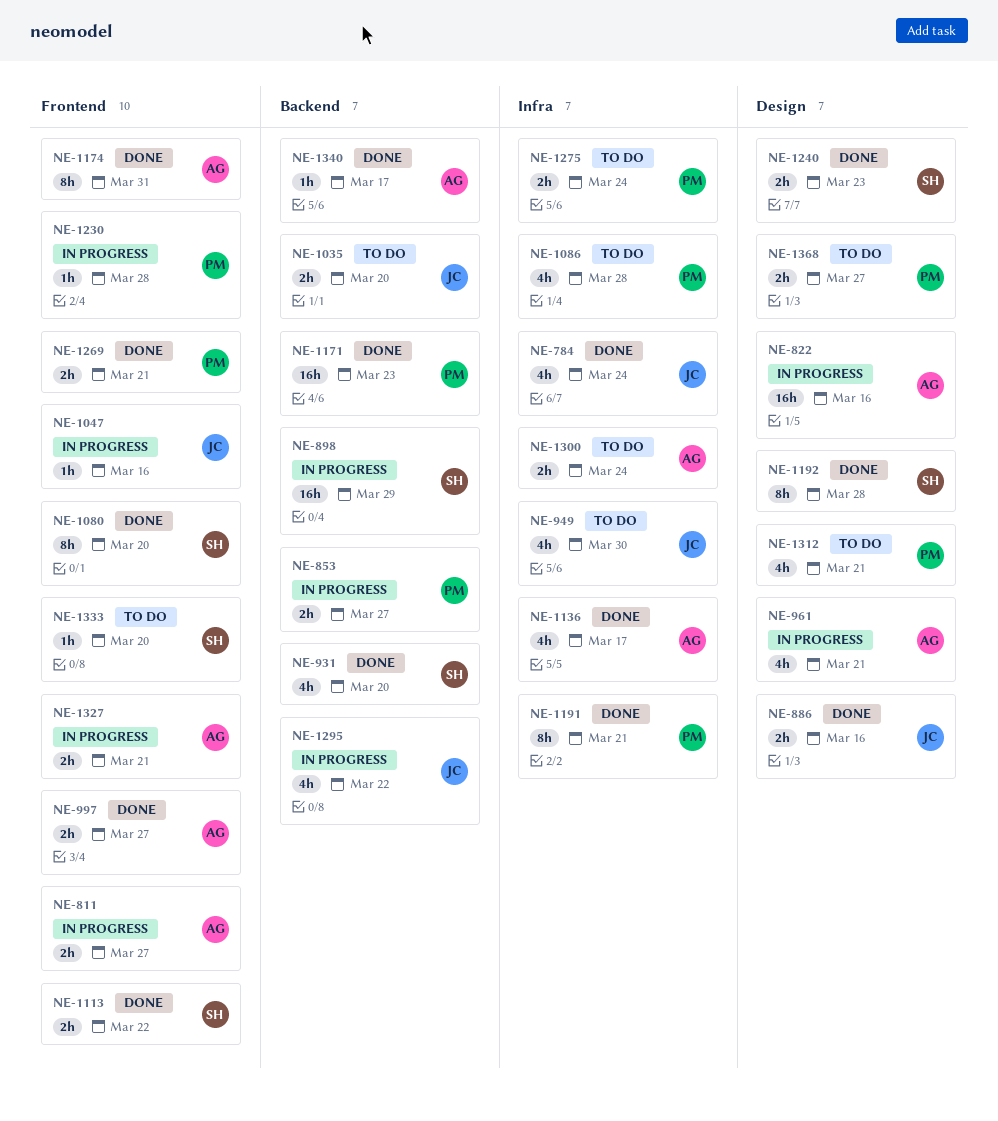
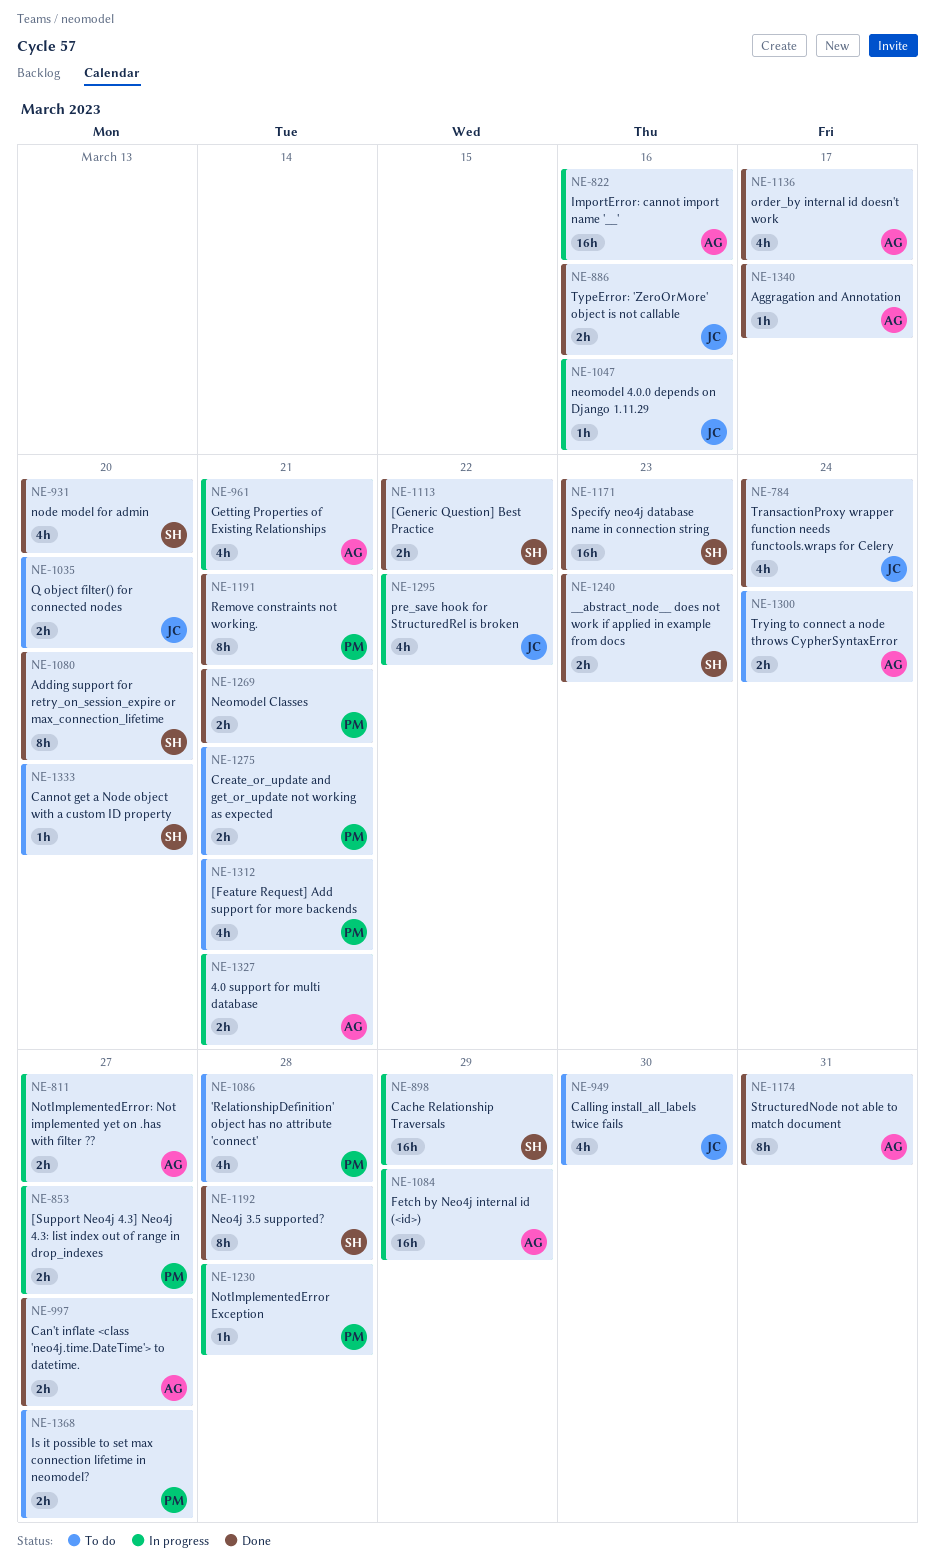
NE-1084: none -> present
NE-1171, owner: PM -> SH
NE-1275, due: Mar 24 -> Mar 21

